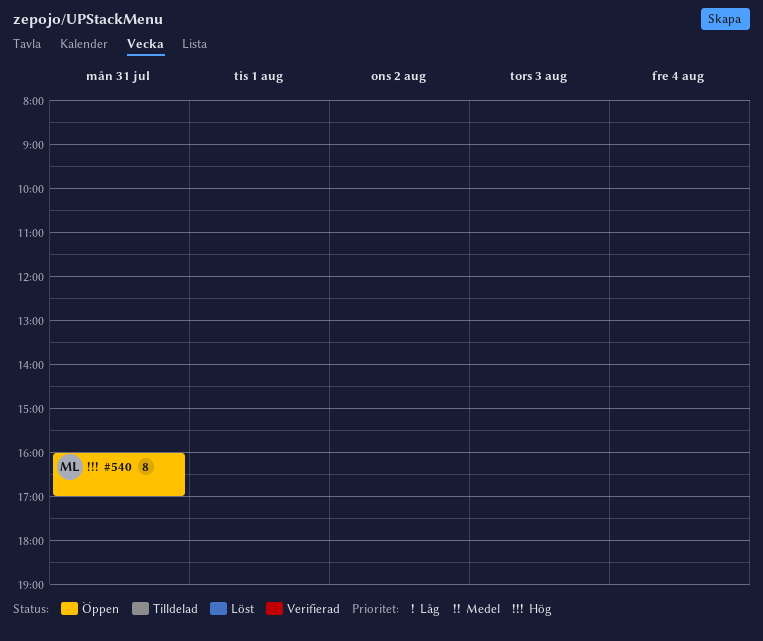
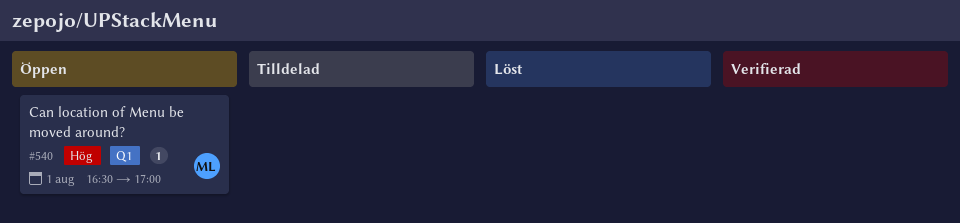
#540, estimate: 8 -> 1
#540, day: Jul 31 -> Aug 1
#540, begins: 16:00 -> 16:30

